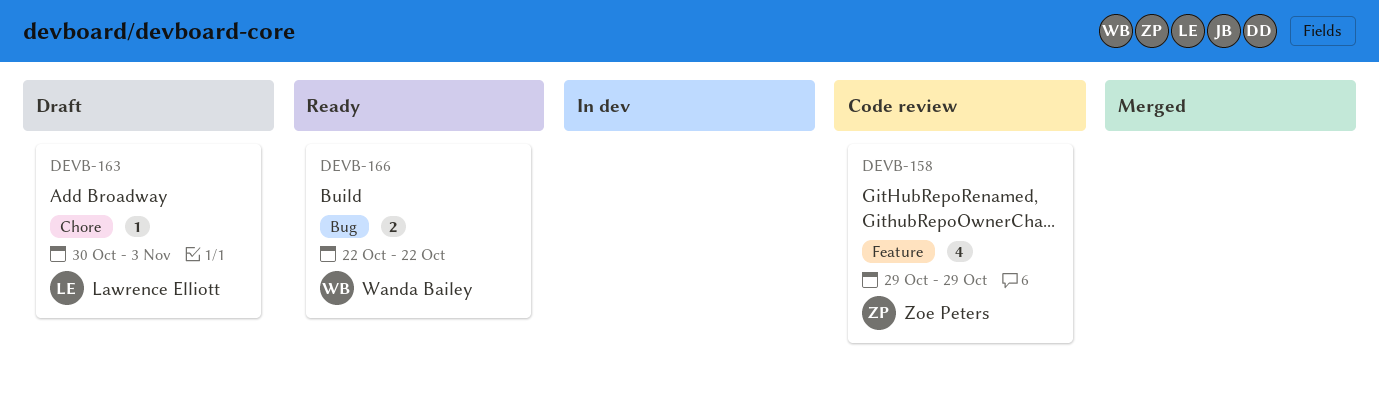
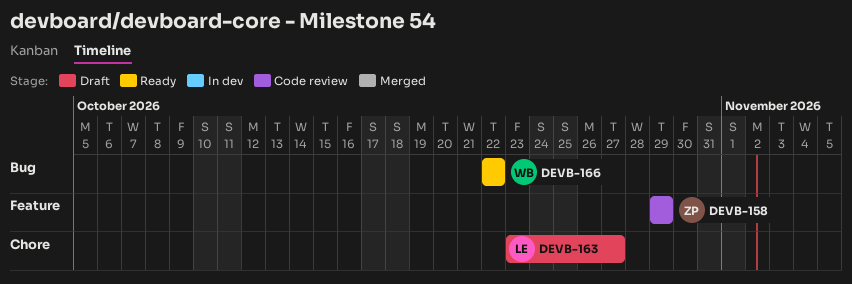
DEVB-163, start: Oct 30 -> Oct 23
DEVB-163, due: Nov 3 -> Oct 27

